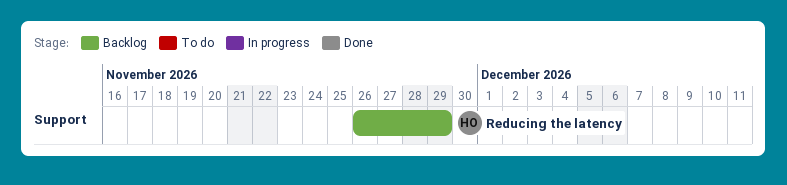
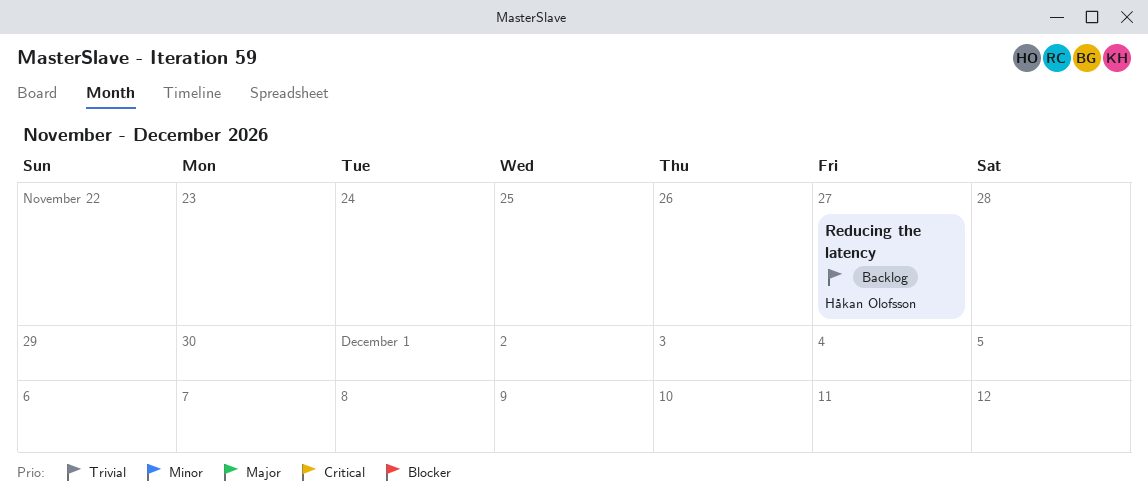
Reducing the latency, due: Nov 29 -> Nov 27

